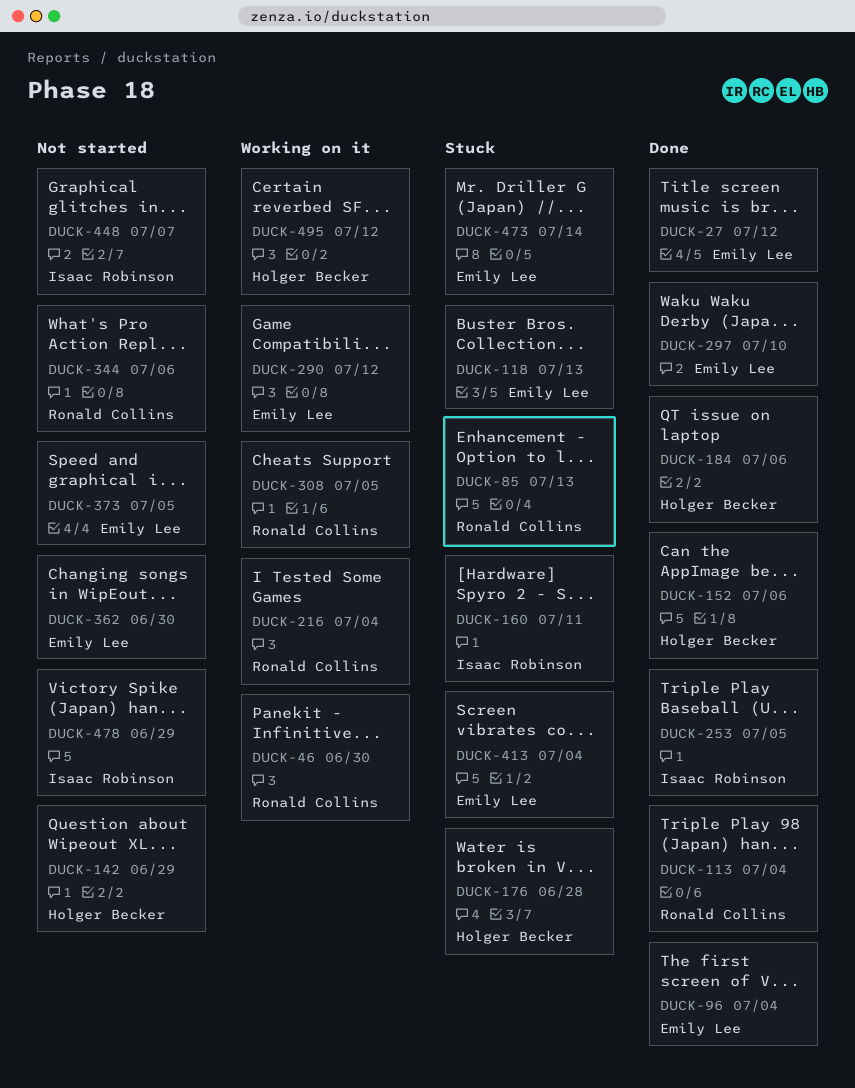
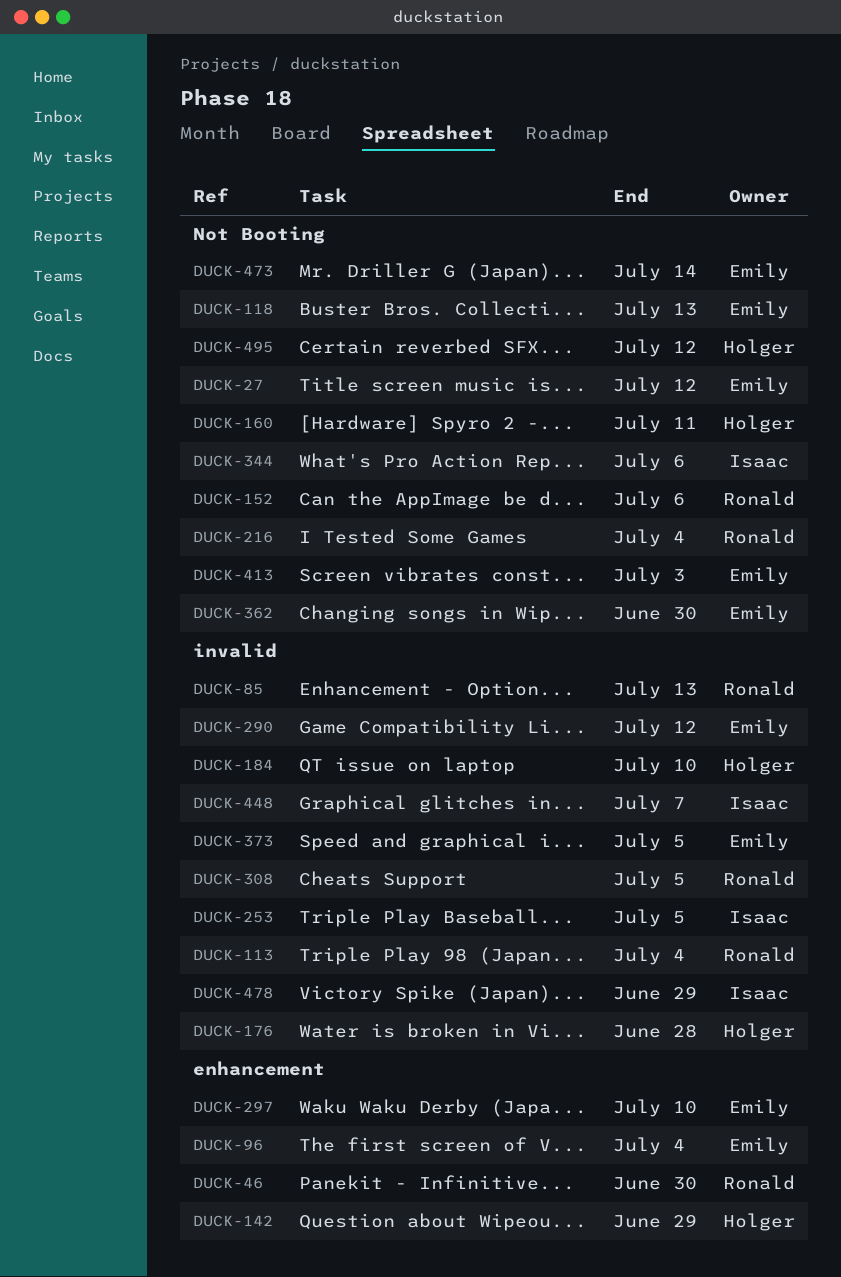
DUCK-152, owner: Holger Becker -> Ronald Collins
DUCK-160, owner: Isaac Robinson -> Holger Becker
DUCK-184, due: Jul 6 -> Jul 10
DUCK-344, owner: Ronald Collins -> Isaac Robinson
DUCK-413, due: Jul 4 -> Jul 3

